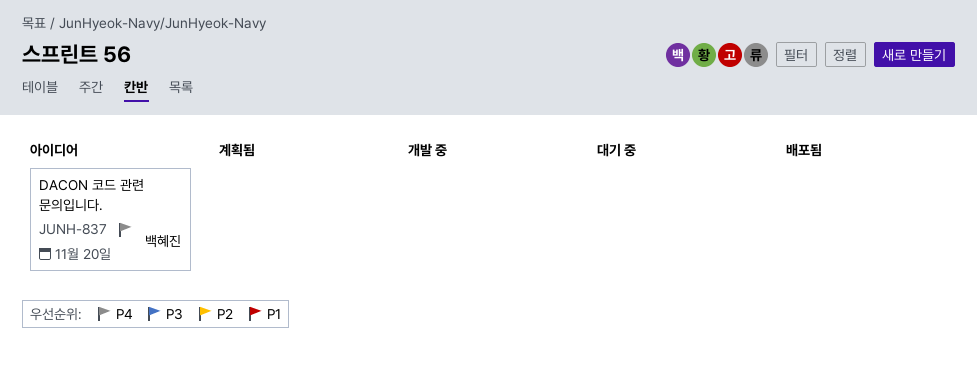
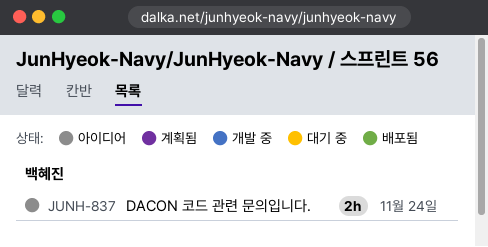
JUNH-837, due: Nov 20 -> Nov 24

